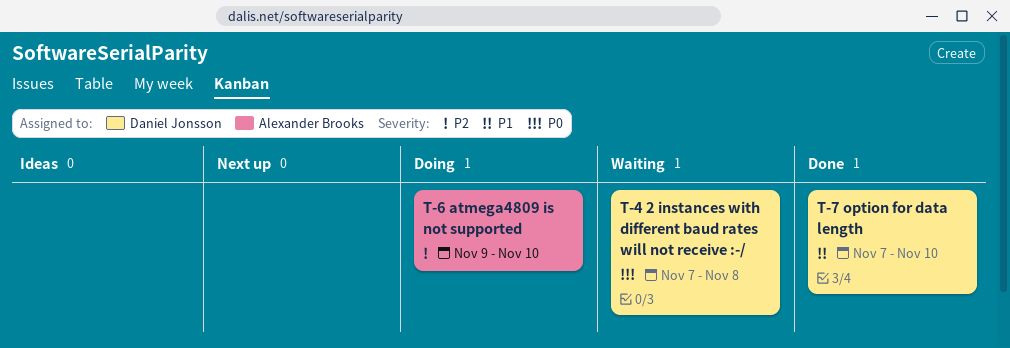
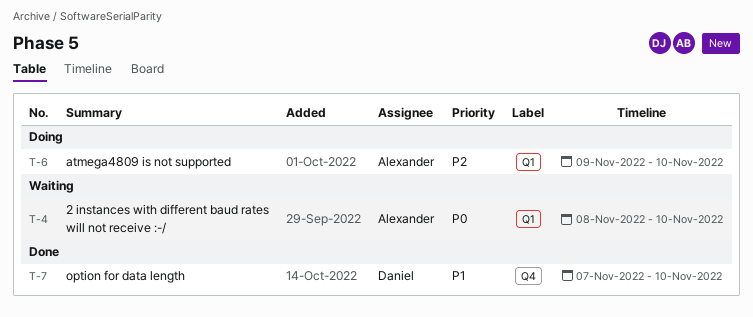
T-4, owner: Daniel Jonsson -> Alexander Brooks
T-4, start: Nov 7 -> Nov 8
T-4, due: Nov 8 -> Nov 10

